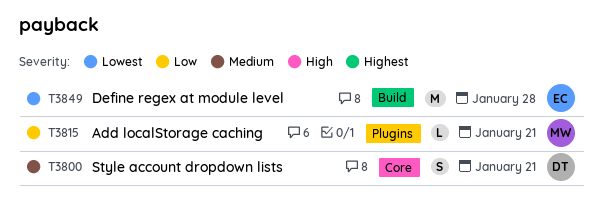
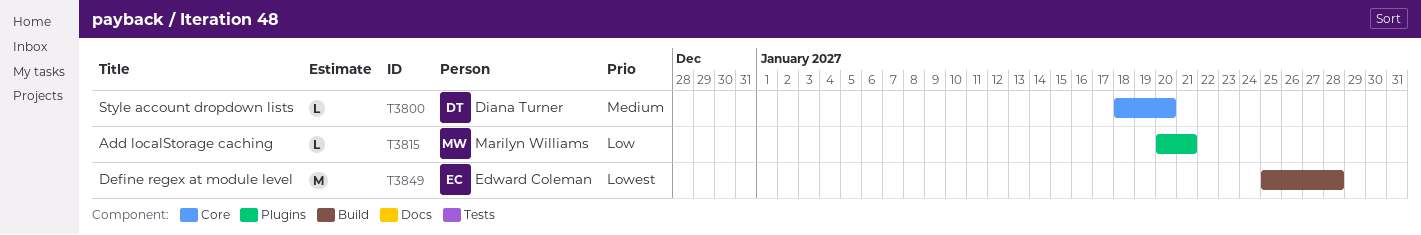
T3800, estimate: S -> L
T3800, due: Jan 21 -> Jan 20

